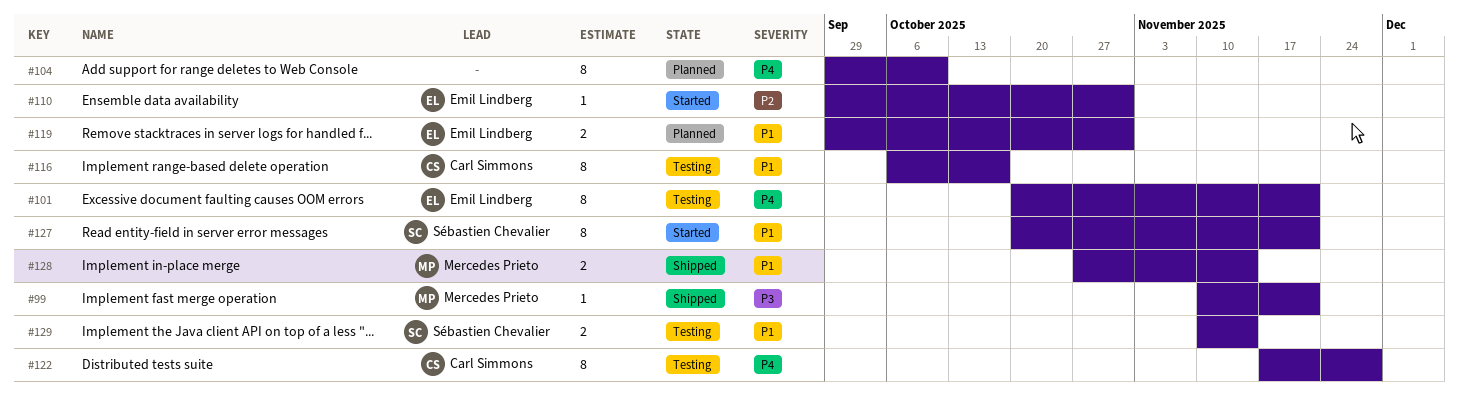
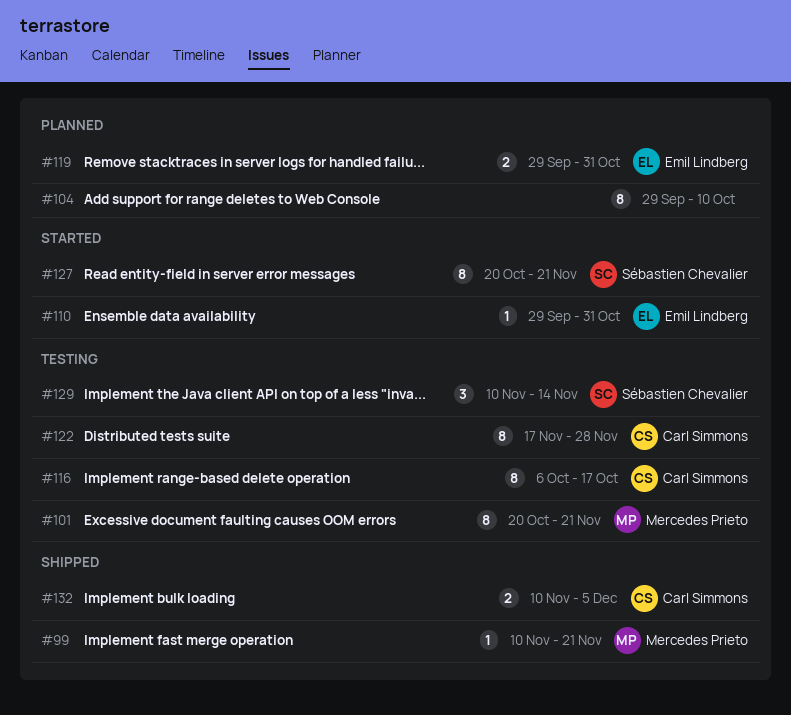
#101, owner: Emil Lindberg -> Mercedes Prieto
#128: present -> none
#129, estimate: 2 -> 3
#132: none -> present

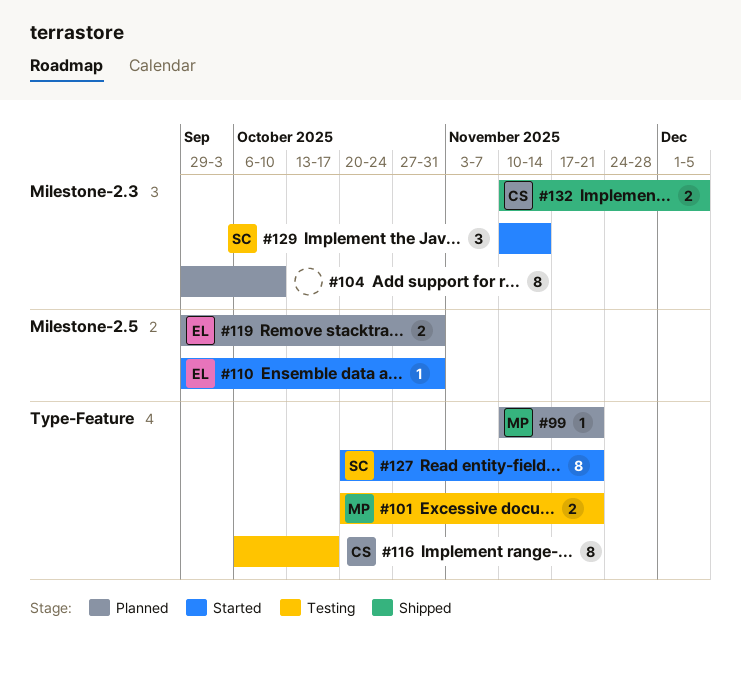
#99, status: Shipped -> Planned
#101, estimate: 8 -> 2
#122: present -> none
#129, status: Testing -> Started

